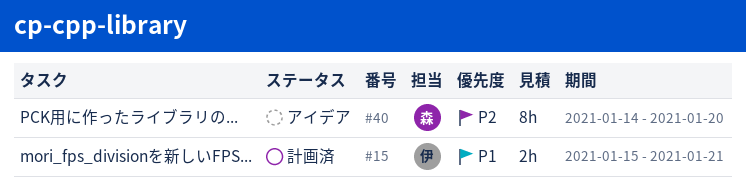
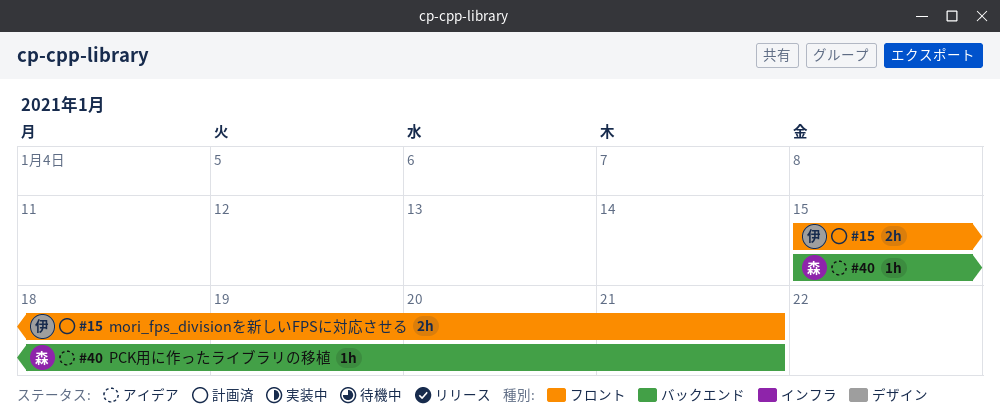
#40, estimate: 8h -> 1h
#40, start: Jan 14 -> Jan 15
#40, due: Jan 20 -> Jan 21

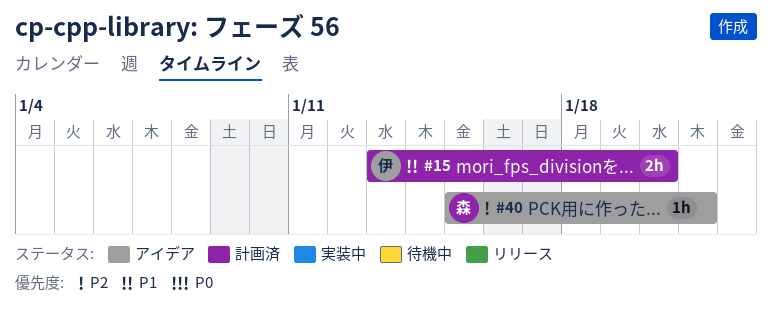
#15, start: Jan 15 -> Jan 13
#15, due: Jan 21 -> Jan 20

